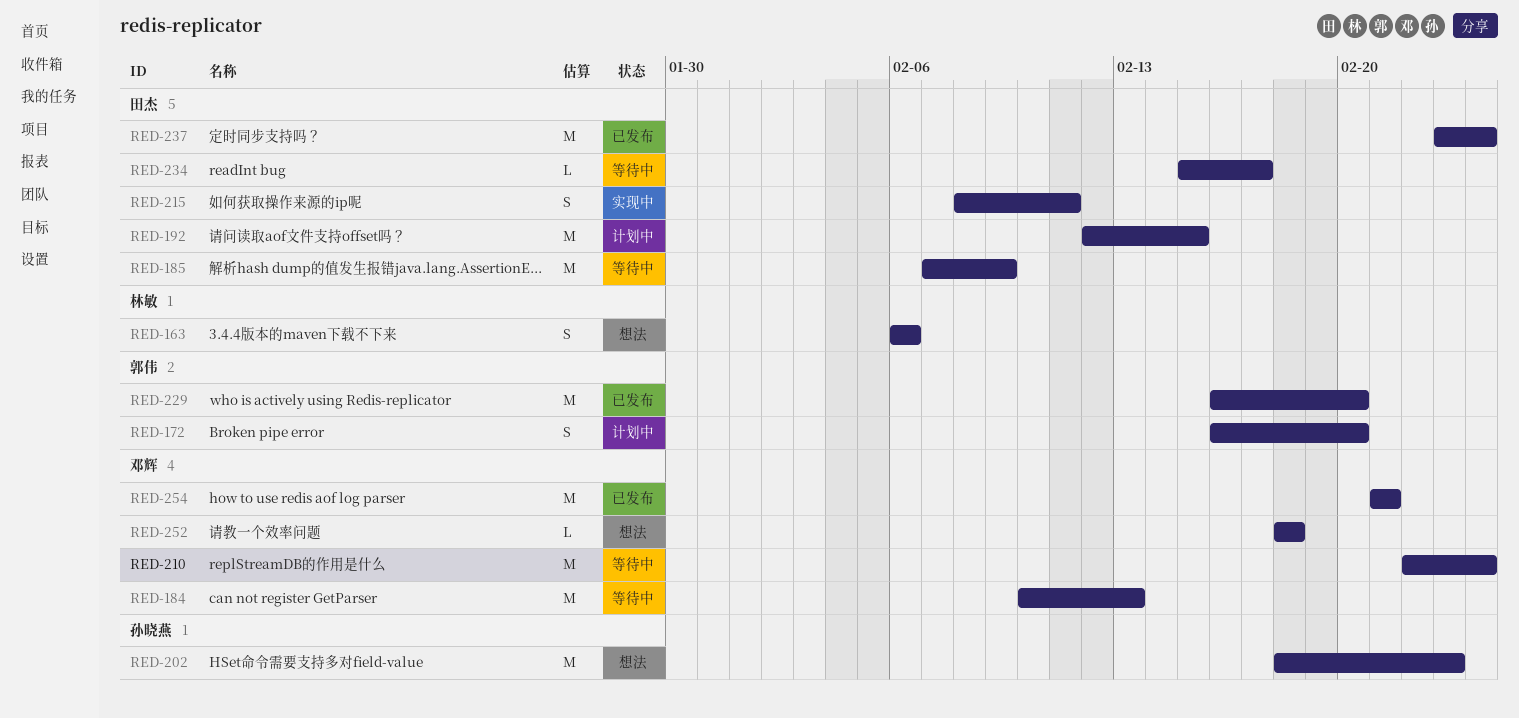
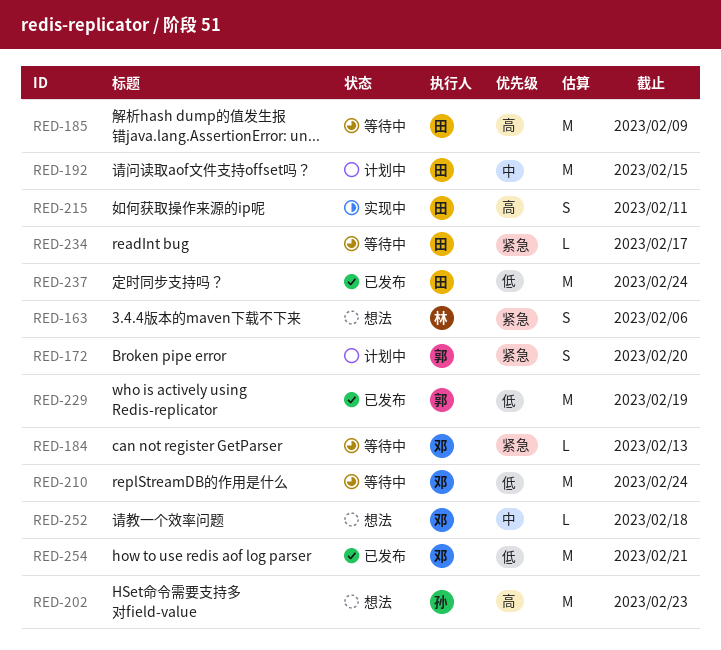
RED-184, estimate: M -> L
RED-229, due: Feb 20 -> Feb 19

